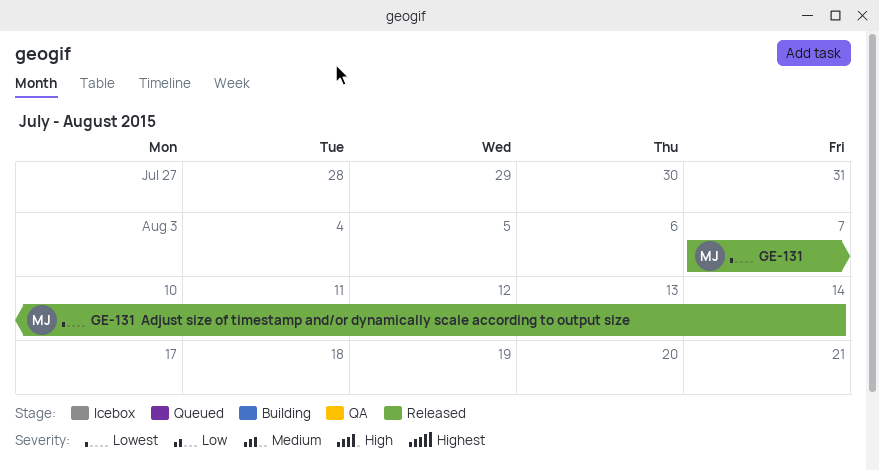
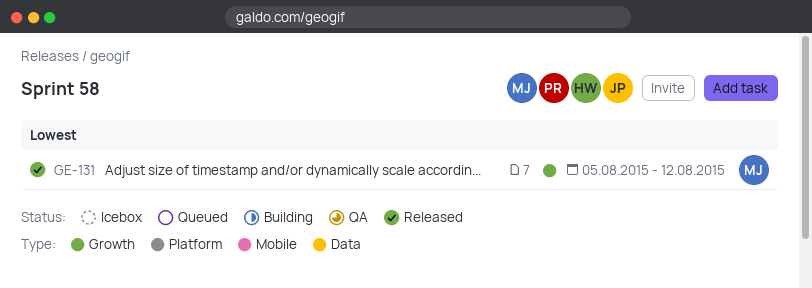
GE-131, start: Aug 7 -> Aug 5
GE-131, due: Aug 14 -> Aug 12

